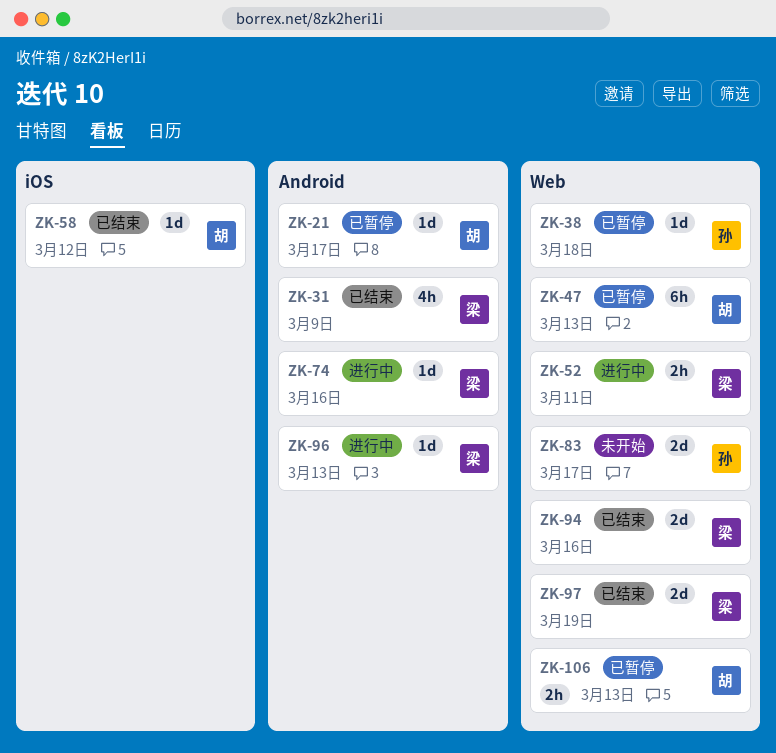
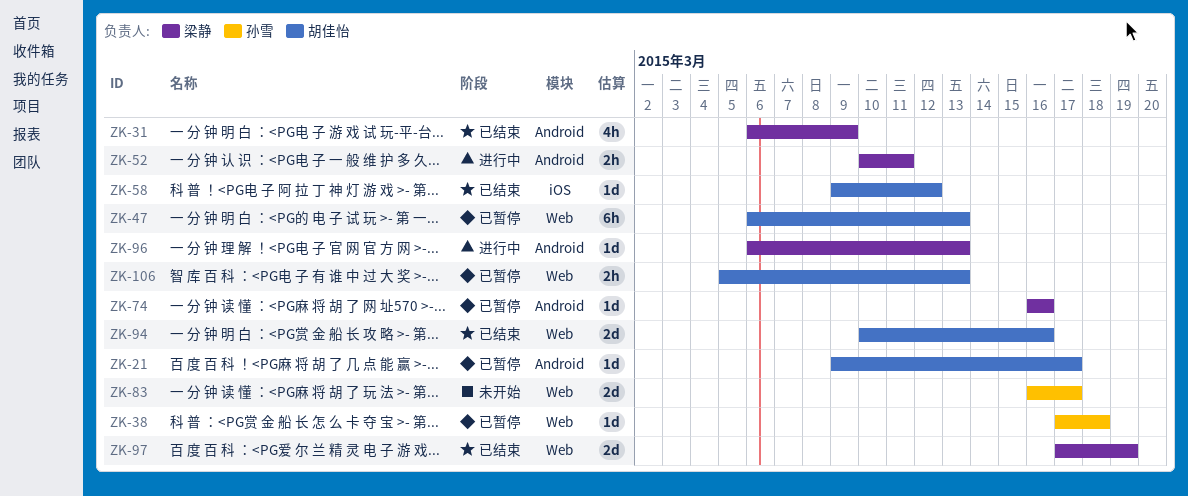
ZK-52, label: Web -> Android
ZK-74, status: 进行中 -> 已暂停
ZK-94, owner: 梁静 -> 胡佳怡

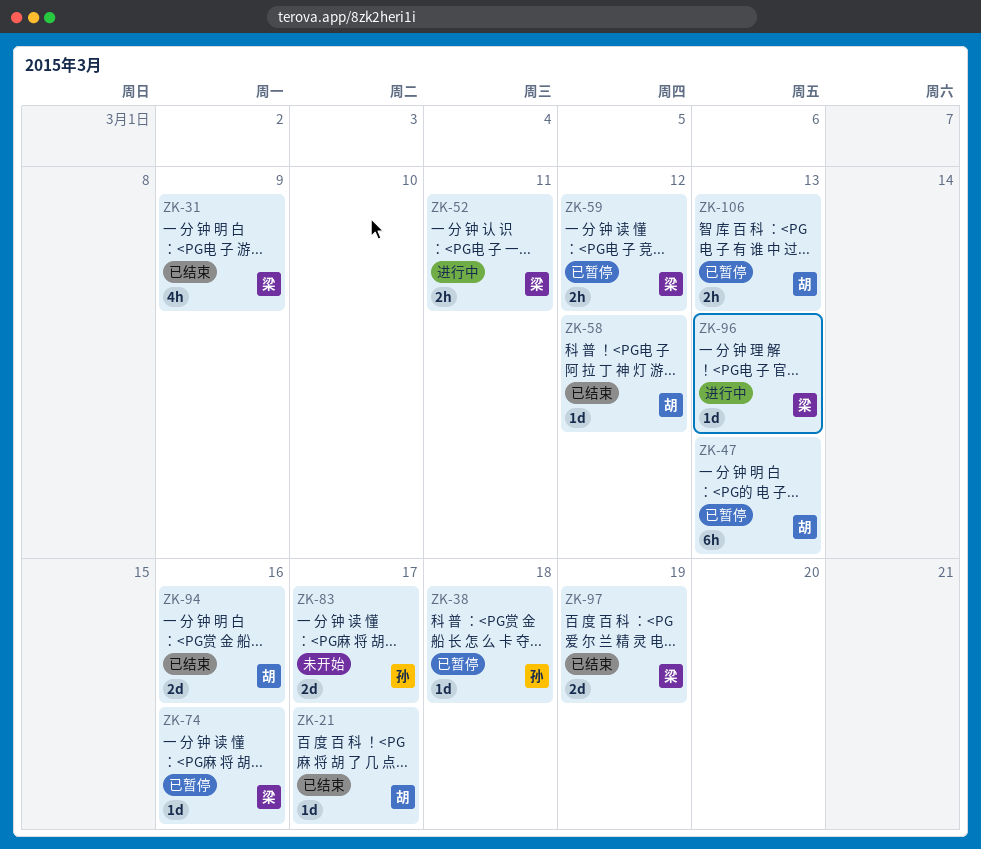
ZK-21, status: 已暂停 -> 已结束
ZK-59: none -> present

